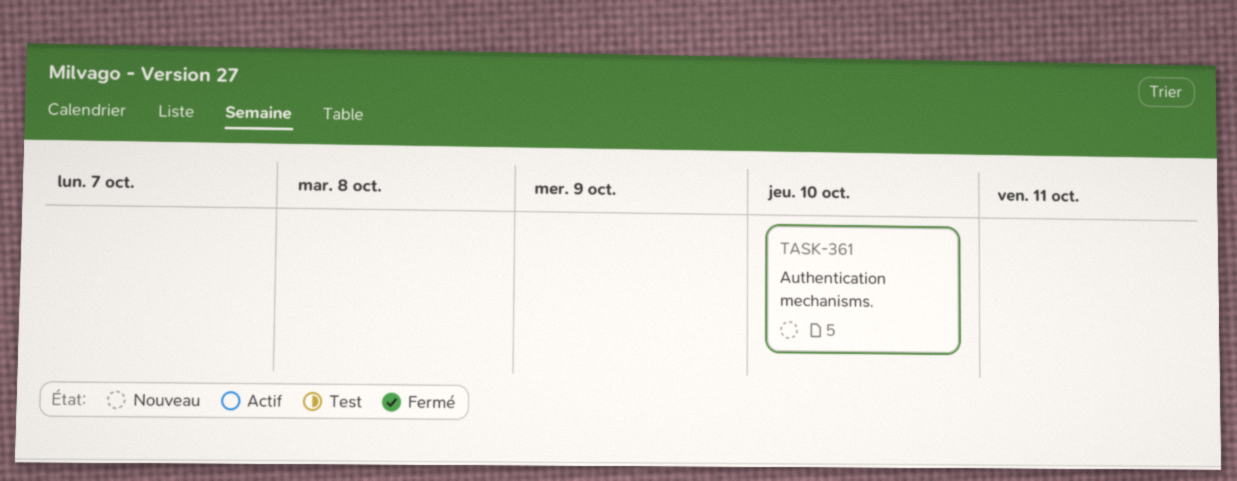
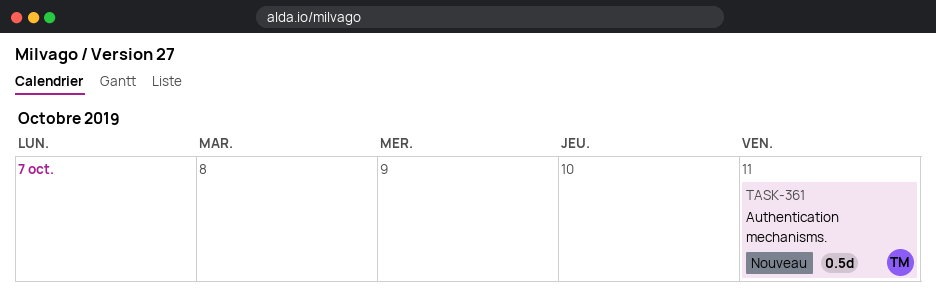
TASK-361, due: Oct 10 -> Oct 11

